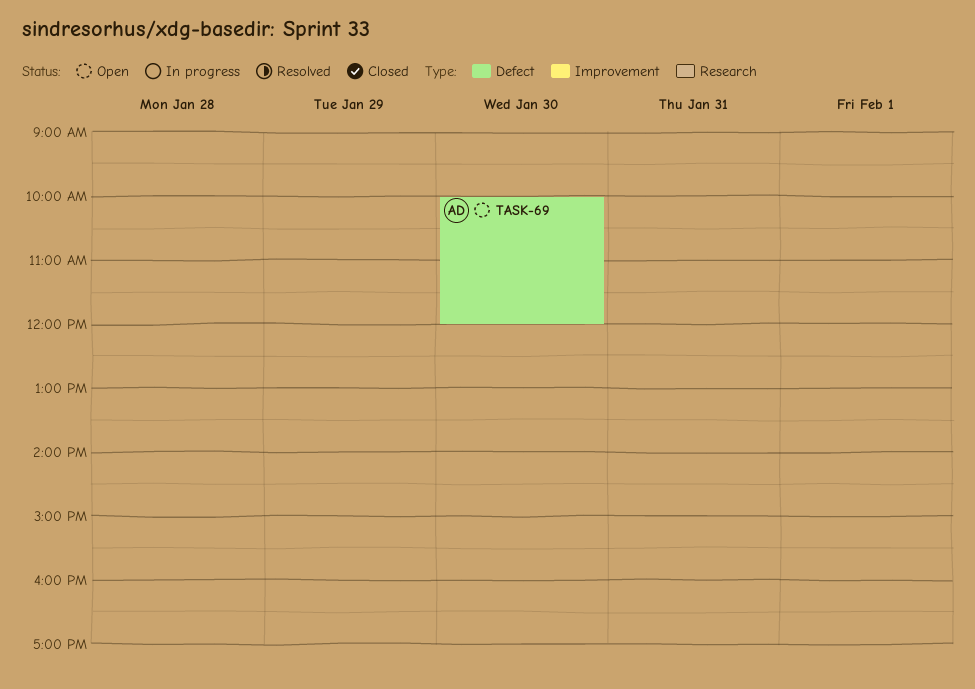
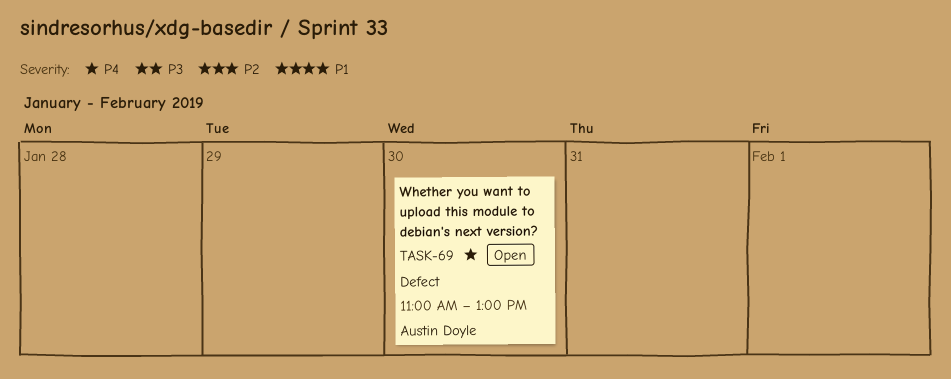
TASK-69, begins: 10:00 -> 11:00
TASK-69, ends: 12:00 -> 13:00

